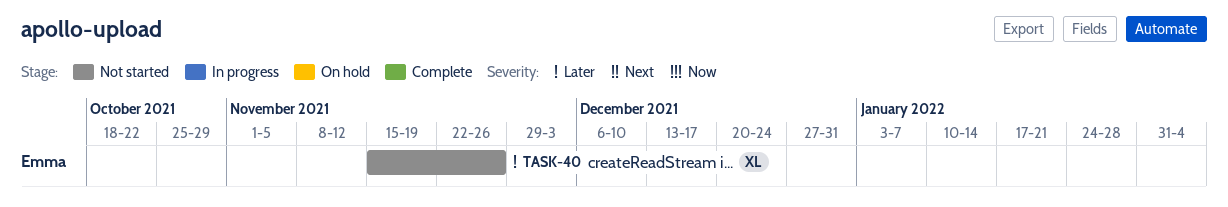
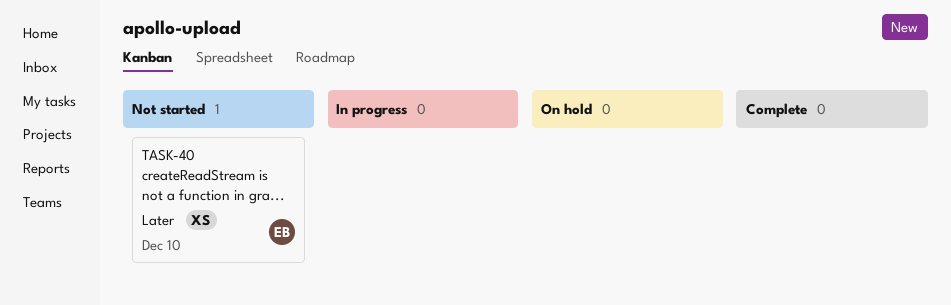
TASK-40, estimate: XL -> XS
TASK-40, due: Nov 26 -> Dec 10

